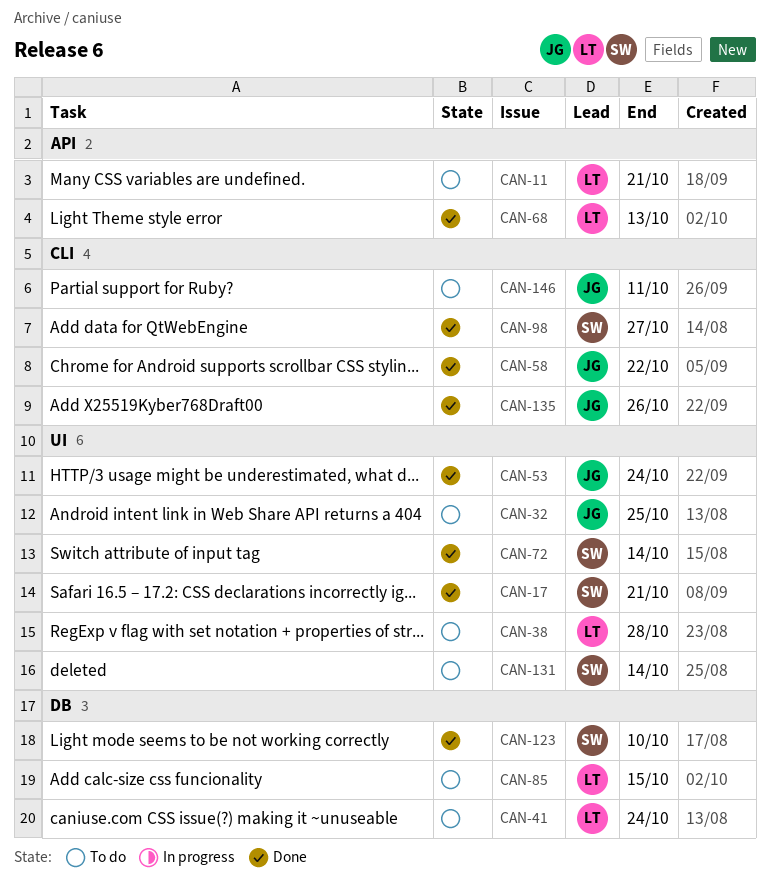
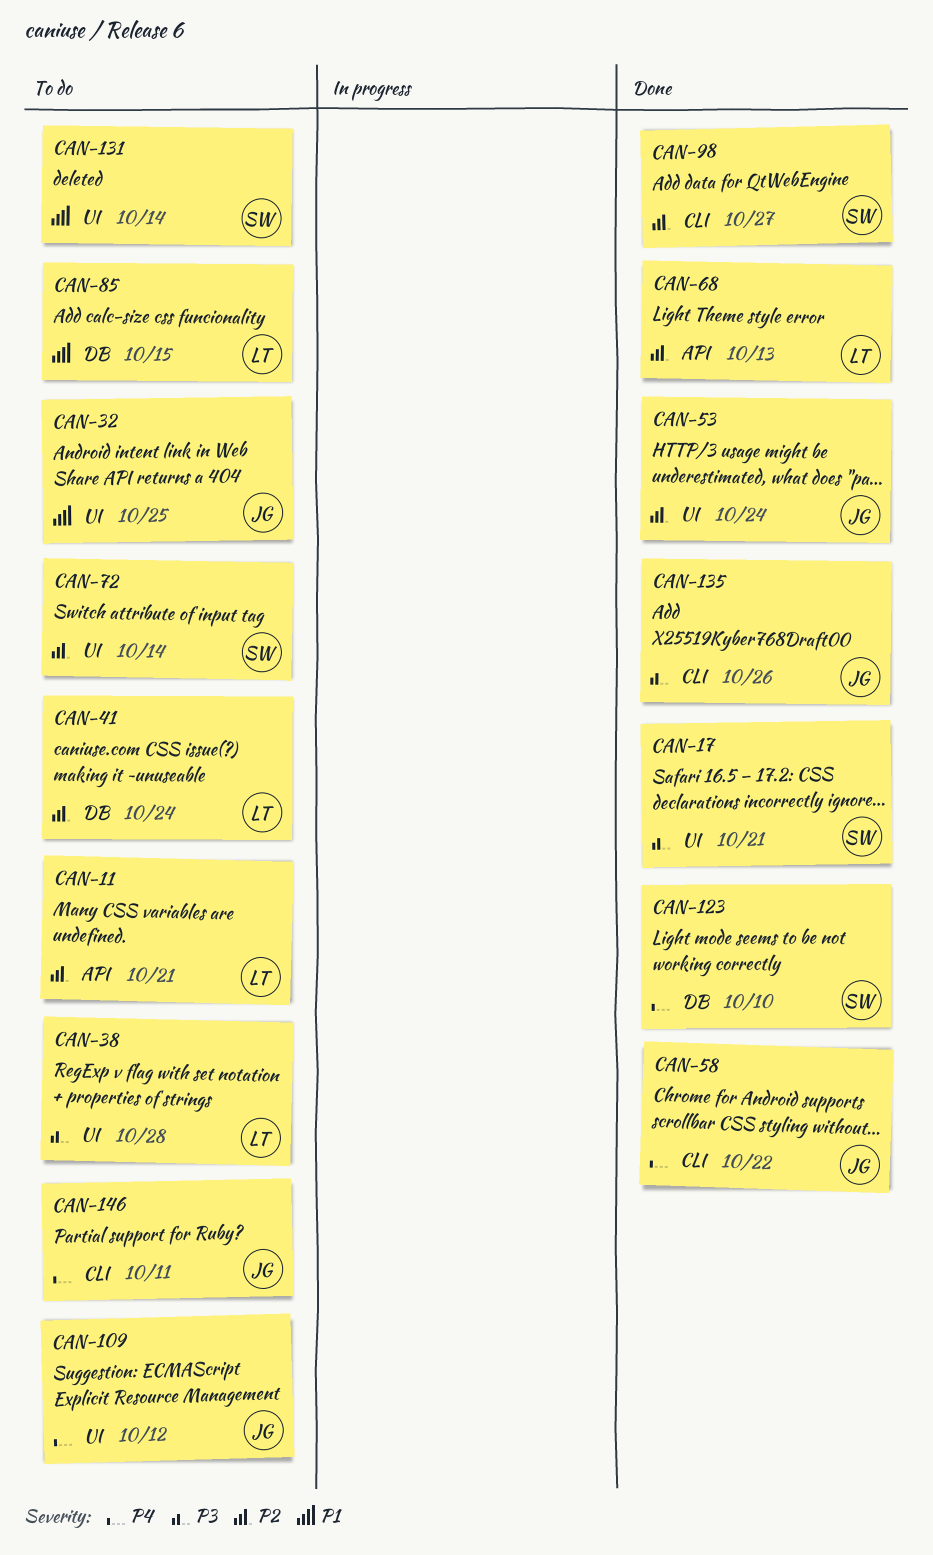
CAN-72, status: Done -> To do
CAN-109: none -> present

